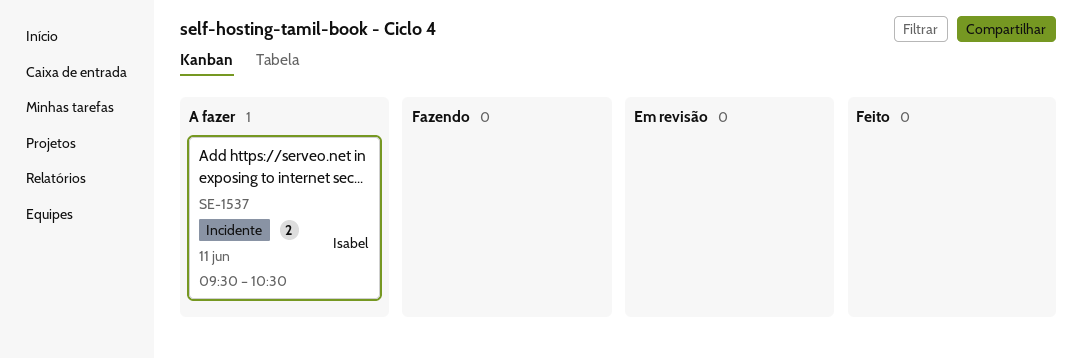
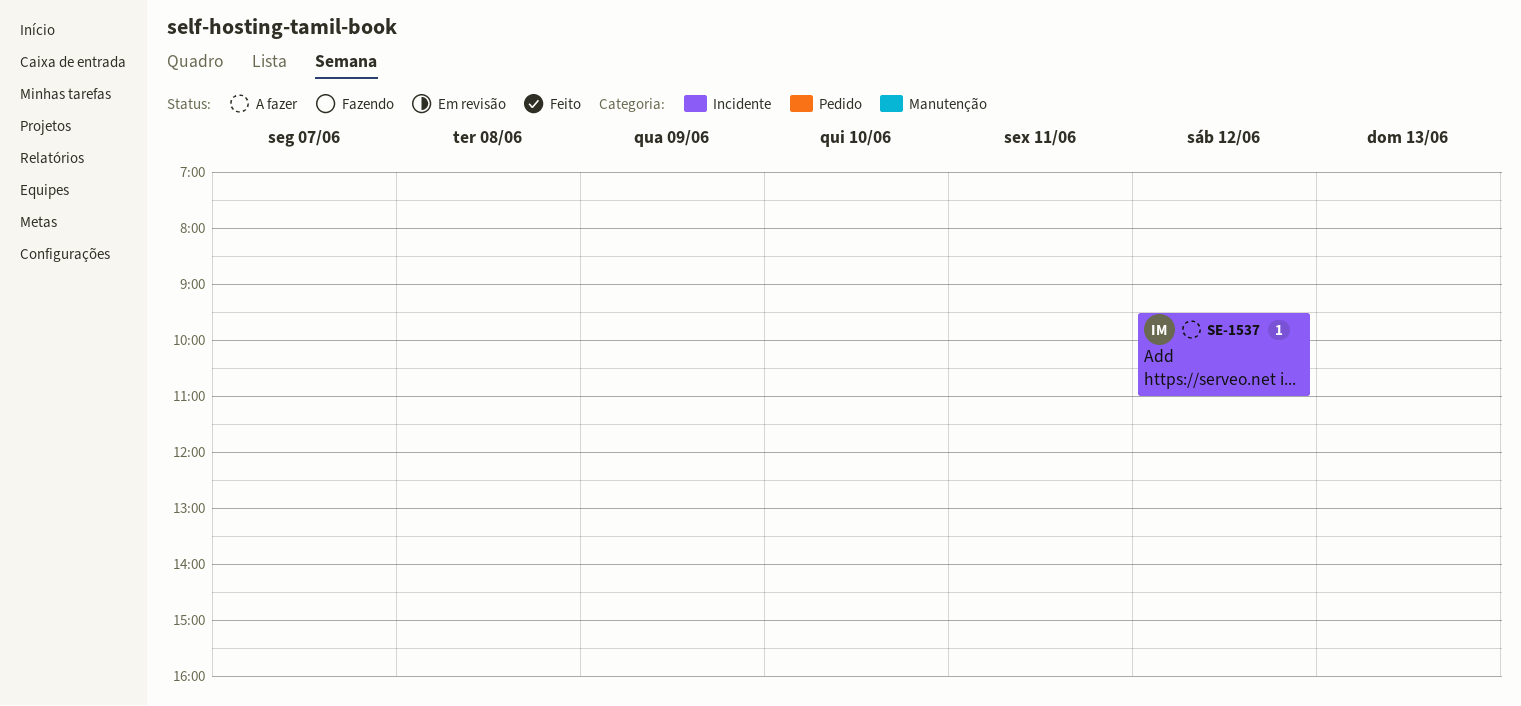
SE-1537, estimate: 2 -> 1
SE-1537, day: Jun 11 -> Jun 12
SE-1537, ends: 10:30 -> 11:00

